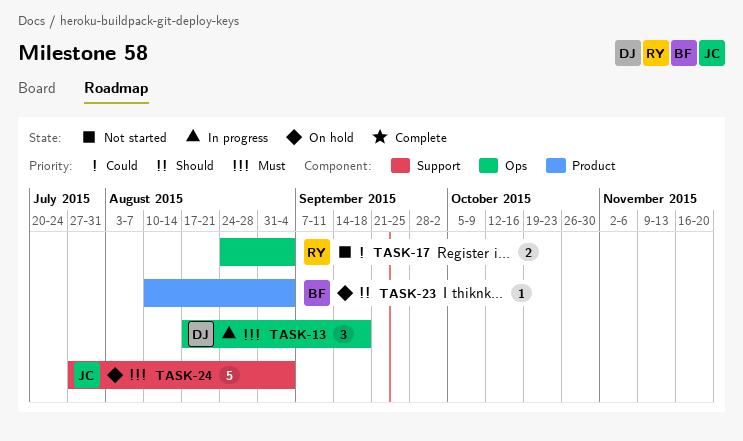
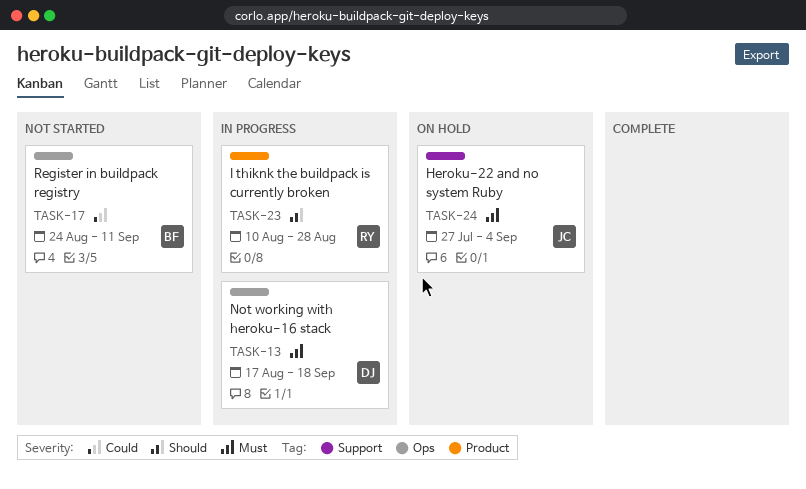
TASK-17, owner: RY -> BF
TASK-17, due: Sep 4 -> Sep 11
TASK-23, status: On hold -> In progress
TASK-23, owner: BF -> RY
TASK-23, due: Sep 4 -> Aug 28

